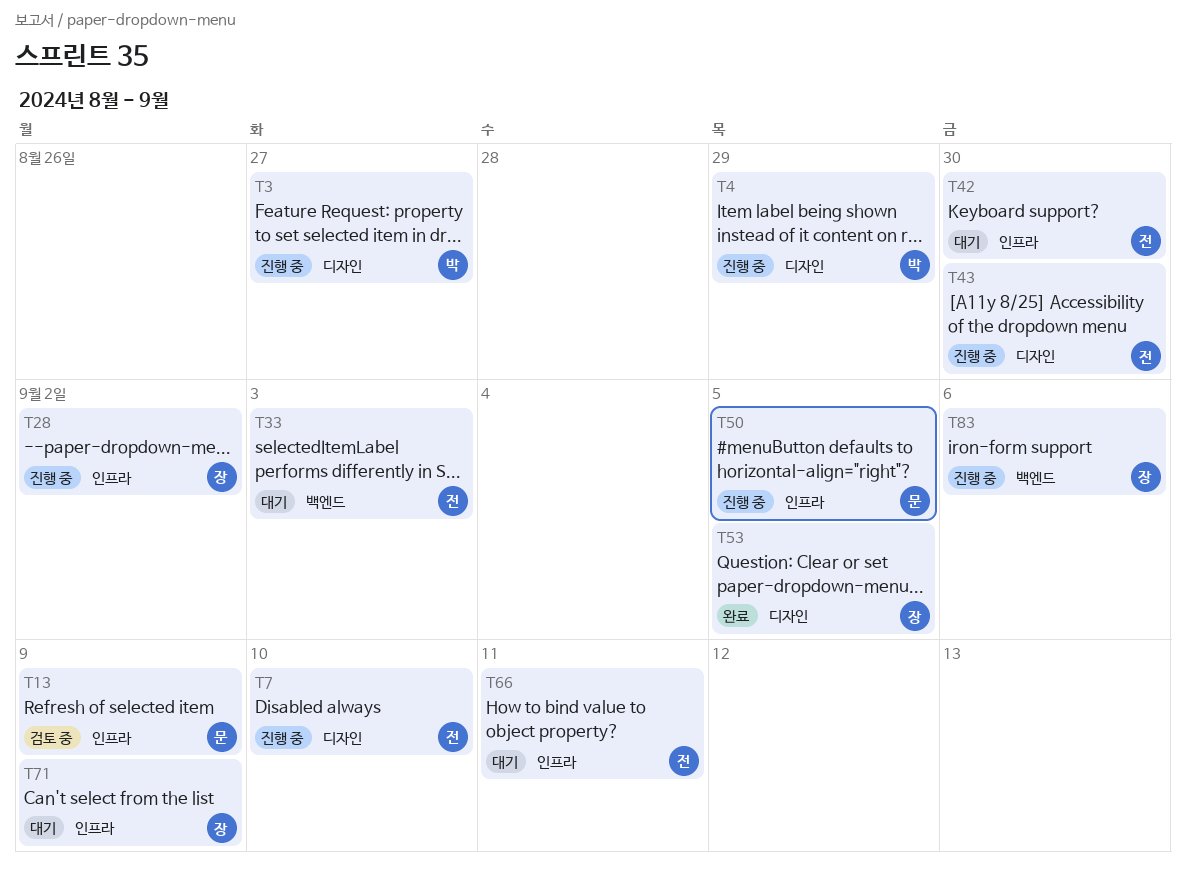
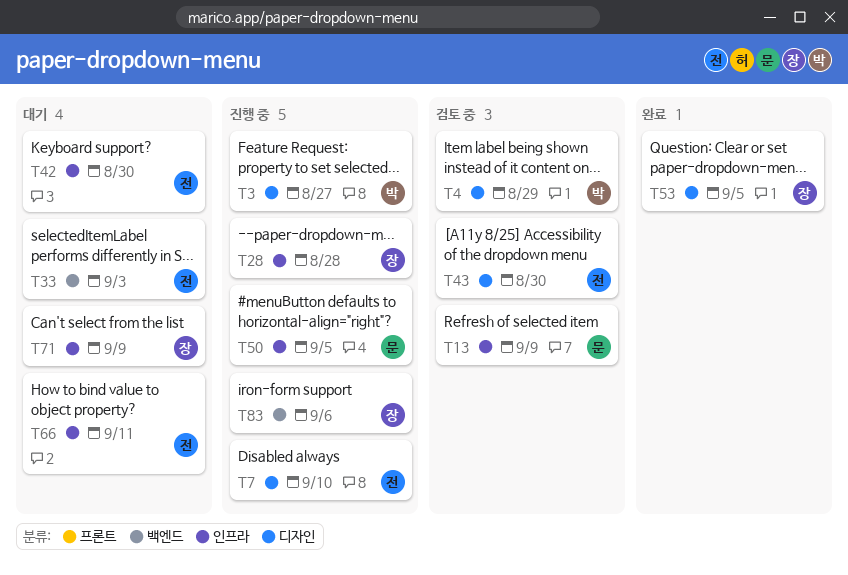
T4, status: 진행 중 -> 검토 중
T28, due: Sep 2 -> Aug 28
T43, status: 진행 중 -> 검토 중

